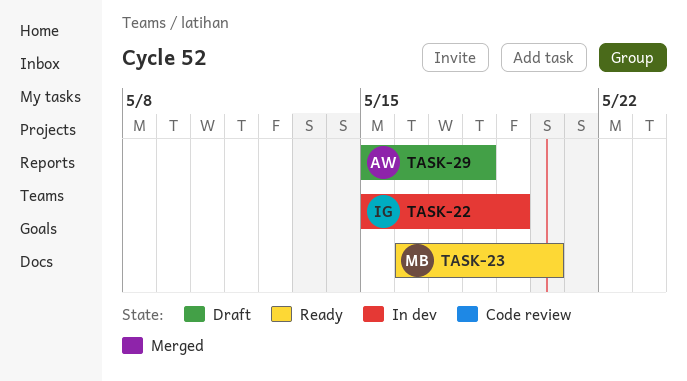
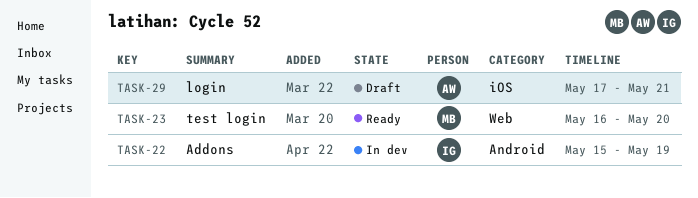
TASK-29, start: May 15 -> May 17
TASK-29, due: May 18 -> May 21

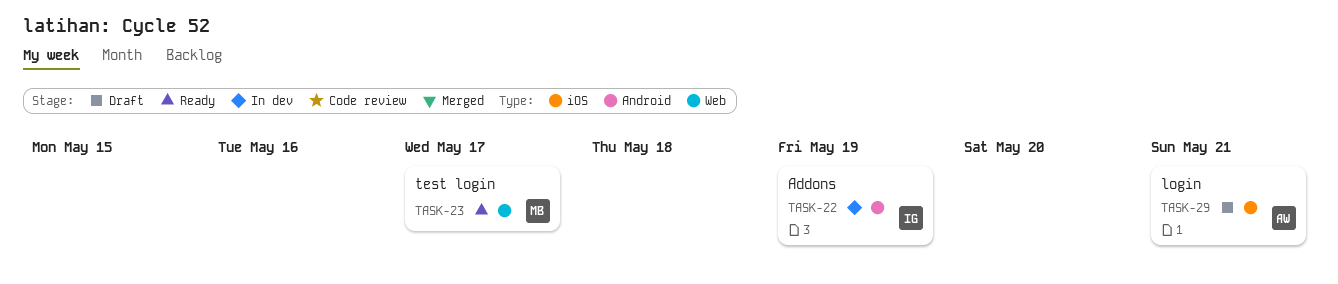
TASK-23, due: May 20 -> May 17

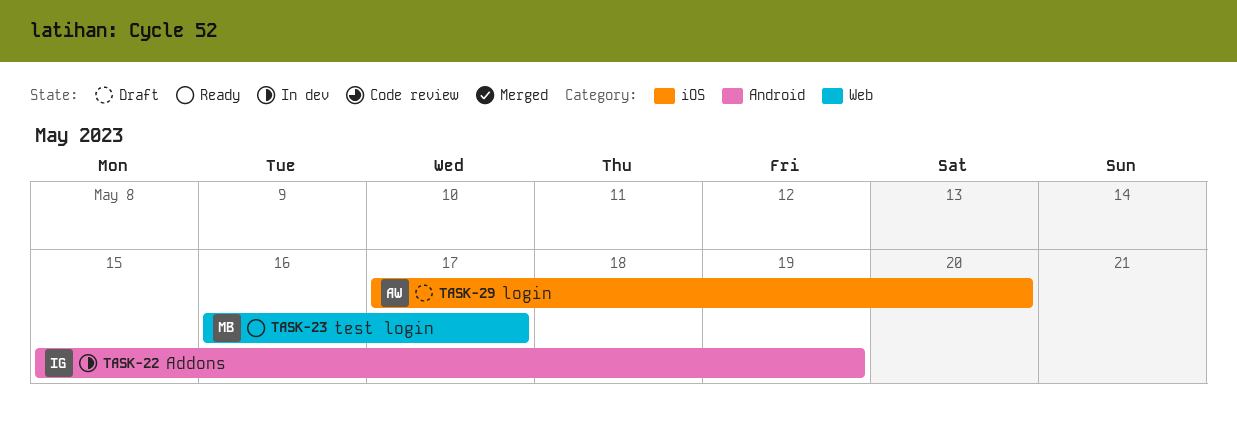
TASK-29, due: May 21 -> May 20

